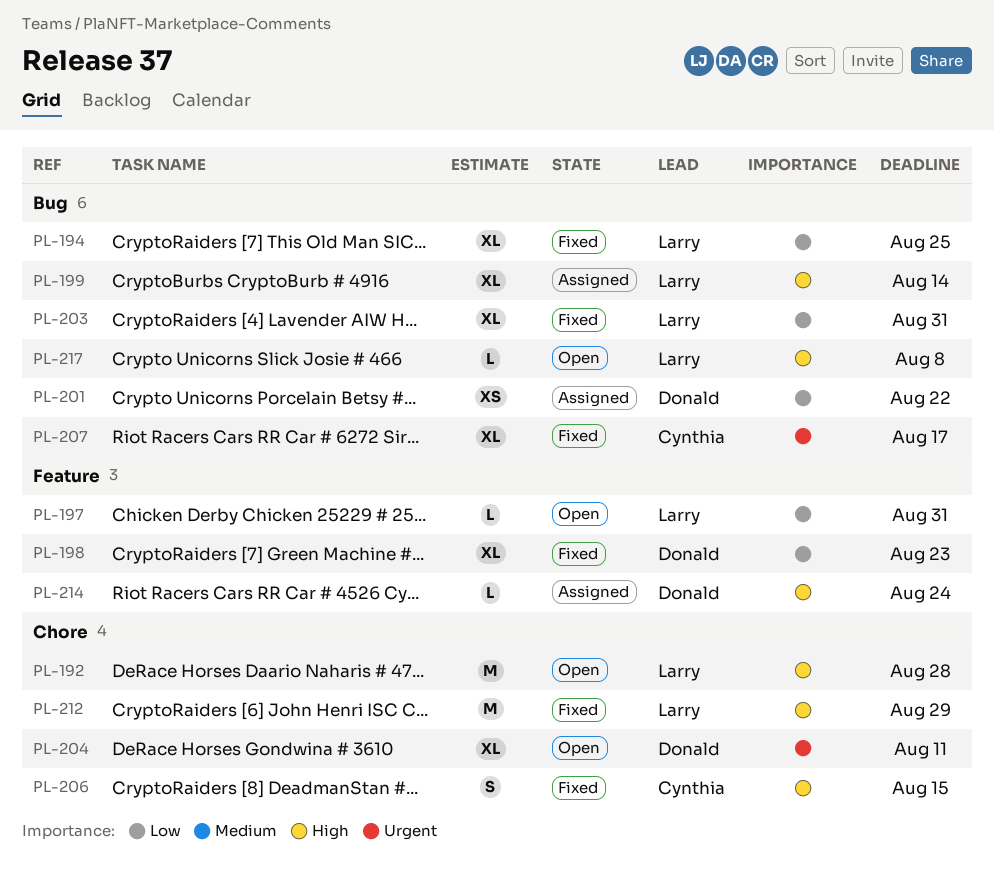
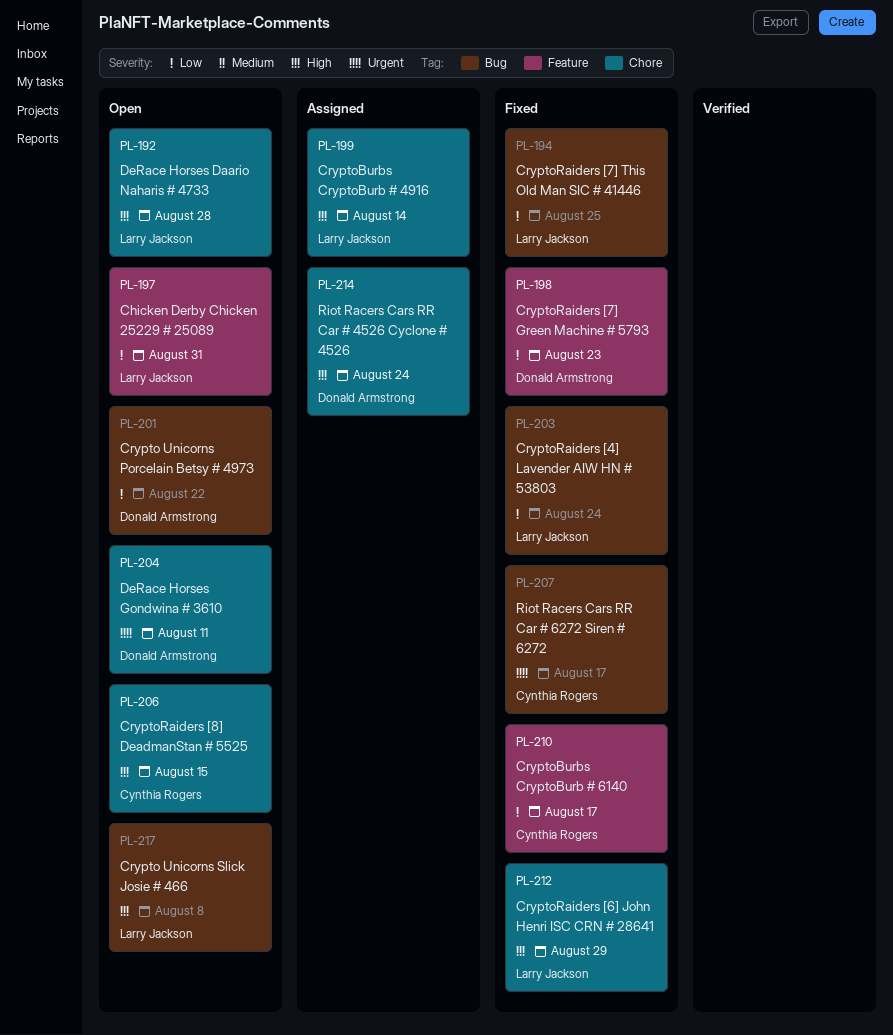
PL-199, label: Bug -> Chore
PL-201, status: Assigned -> Open
PL-203, due: Aug 31 -> Aug 24
PL-206, status: Fixed -> Open
PL-210: none -> present
PL-214, label: Feature -> Chore

